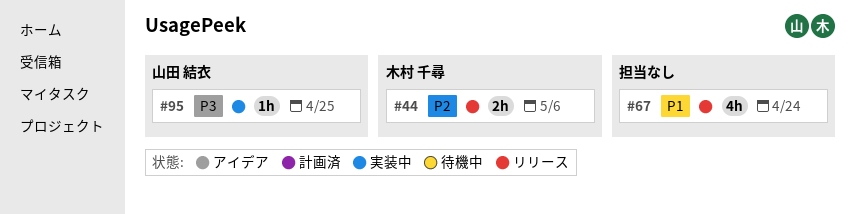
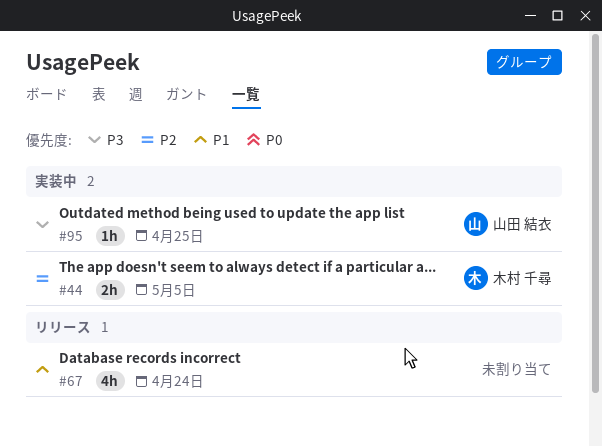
#44, status: リリース -> 実装中
#44, due: May 6 -> May 5

